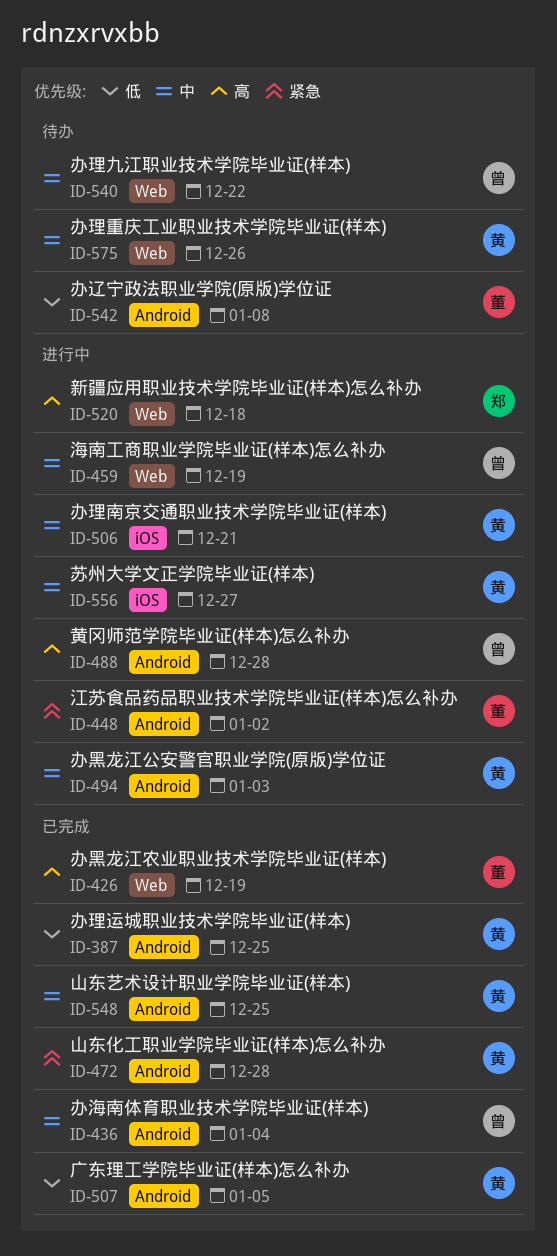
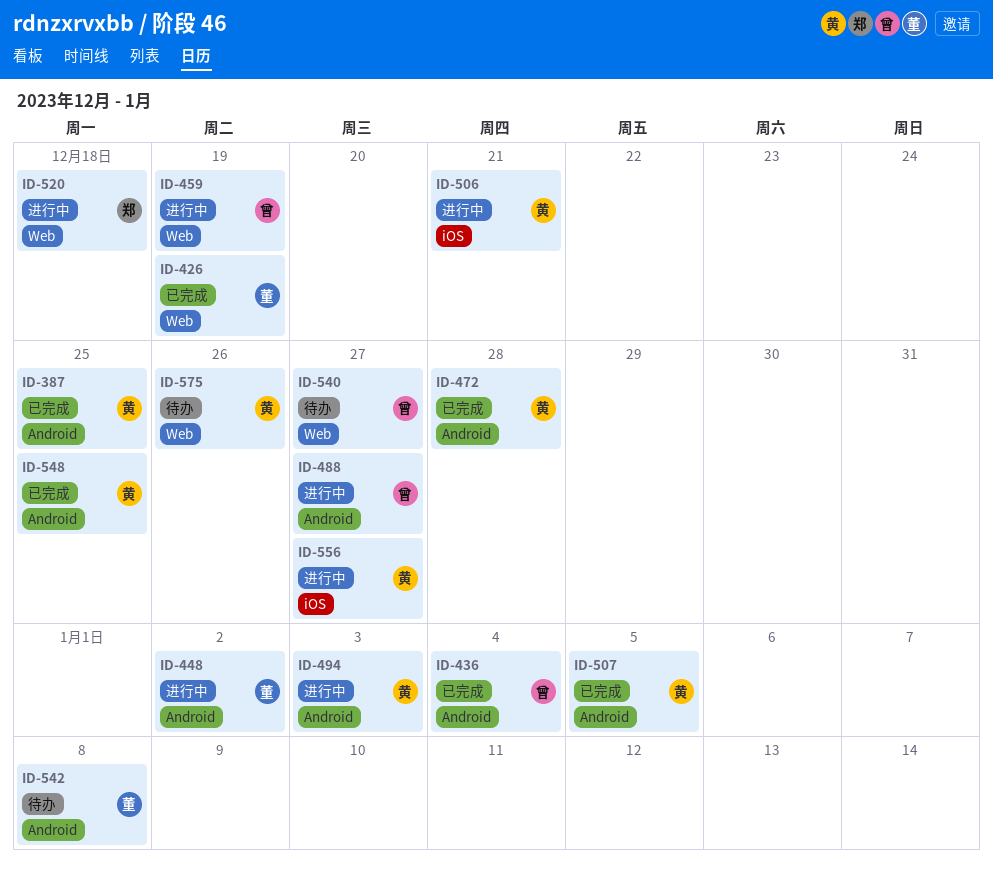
ID-488, due: Dec 28 -> Dec 27
ID-540, due: Dec 22 -> Dec 27

